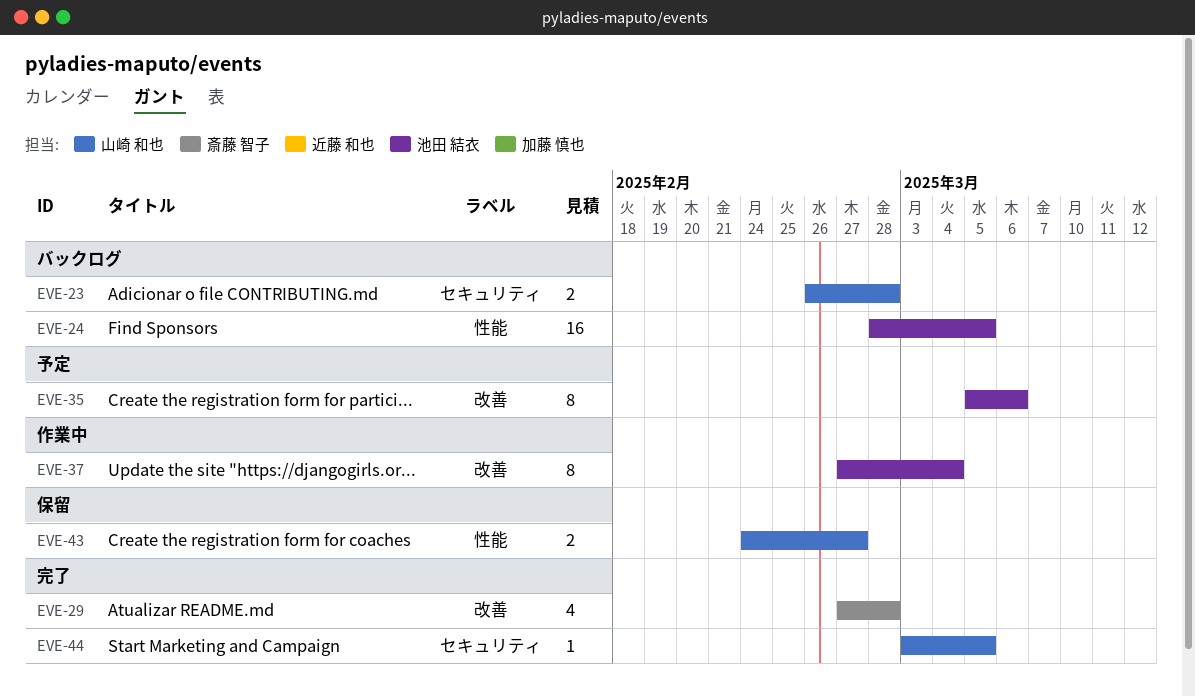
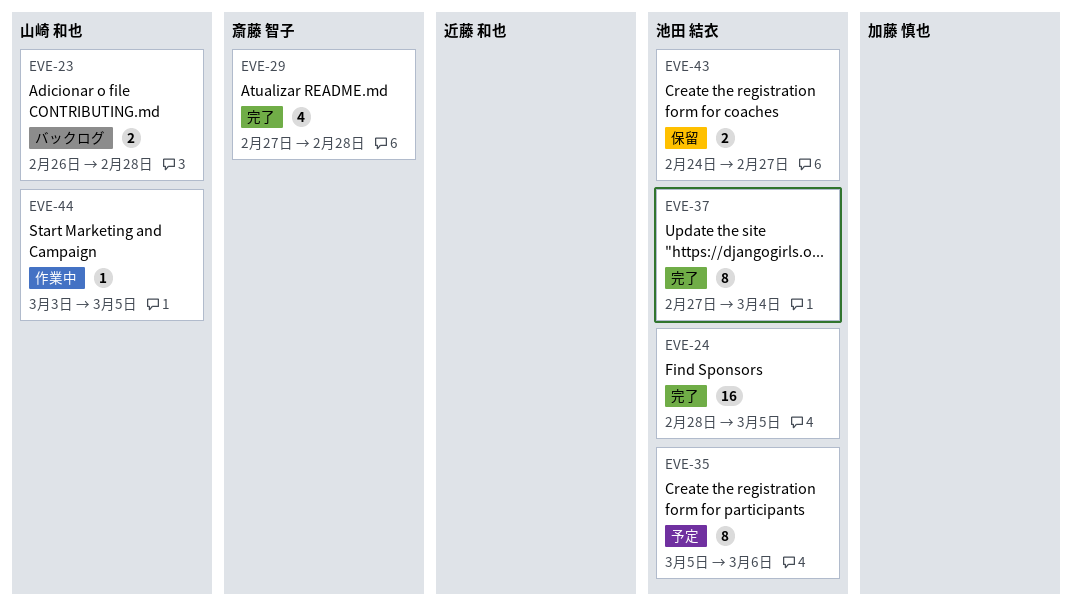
EVE-24, status: バックログ -> 完了
EVE-37, status: 作業中 -> 完了
EVE-43, owner: 山崎 和也 -> 池田 結衣
EVE-44, status: 完了 -> 作業中

